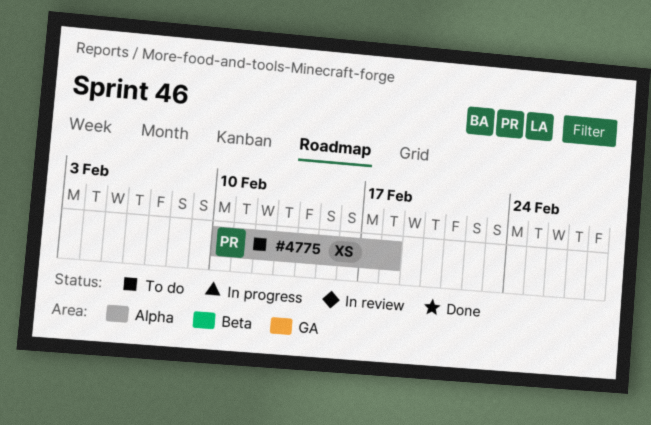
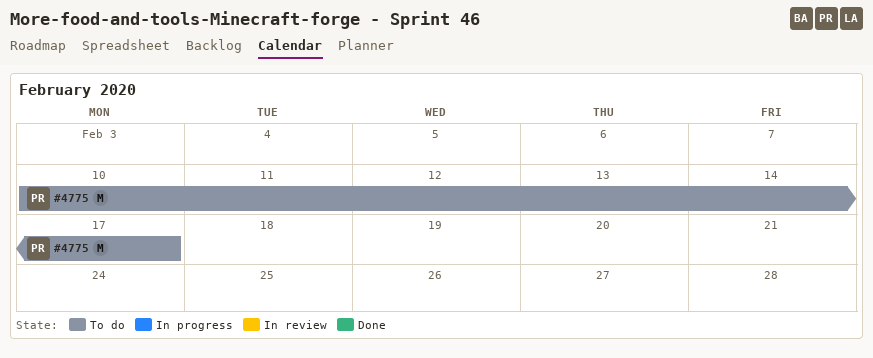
#4775, estimate: XS -> M
#4775, due: Feb 18 -> Feb 17

